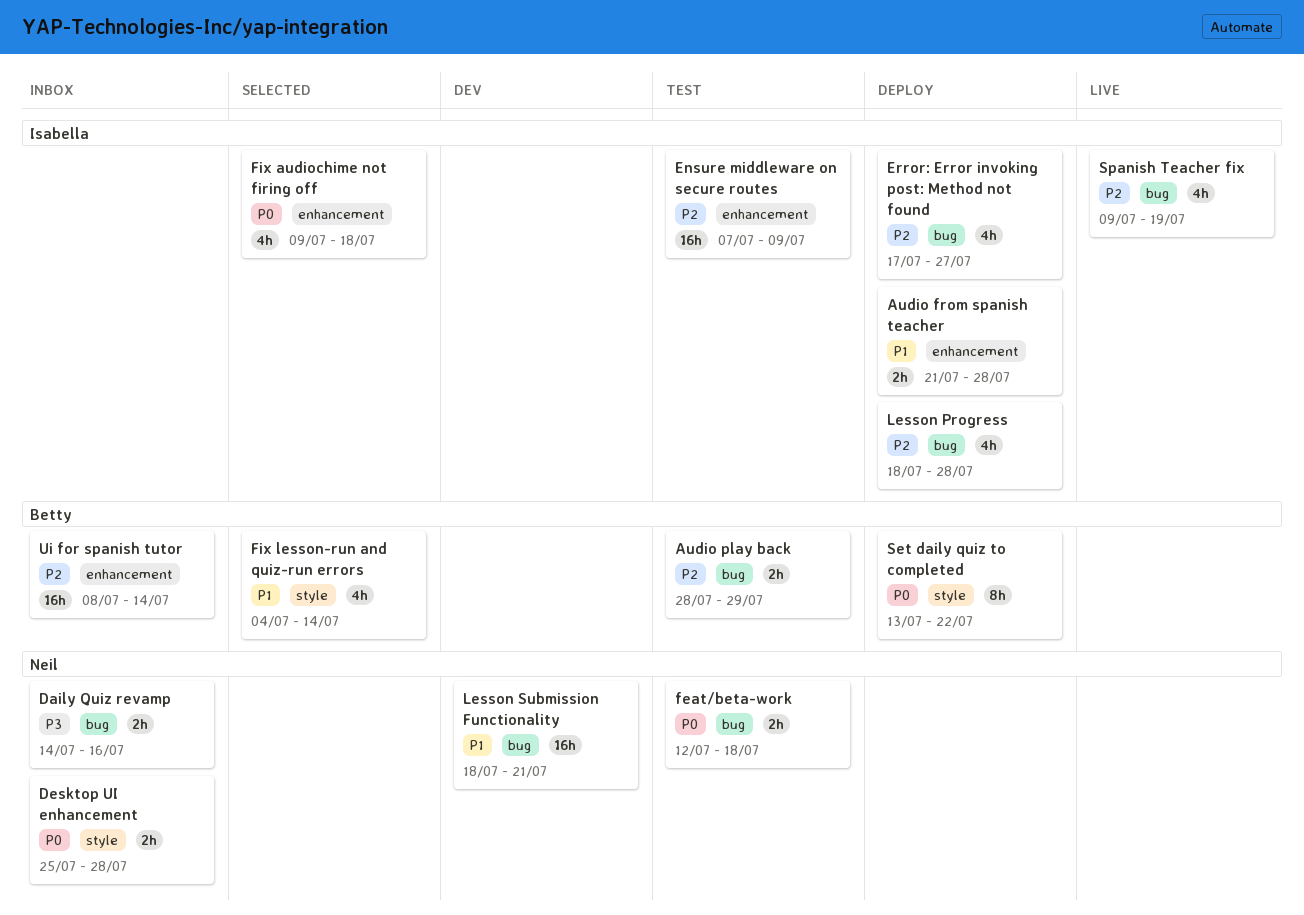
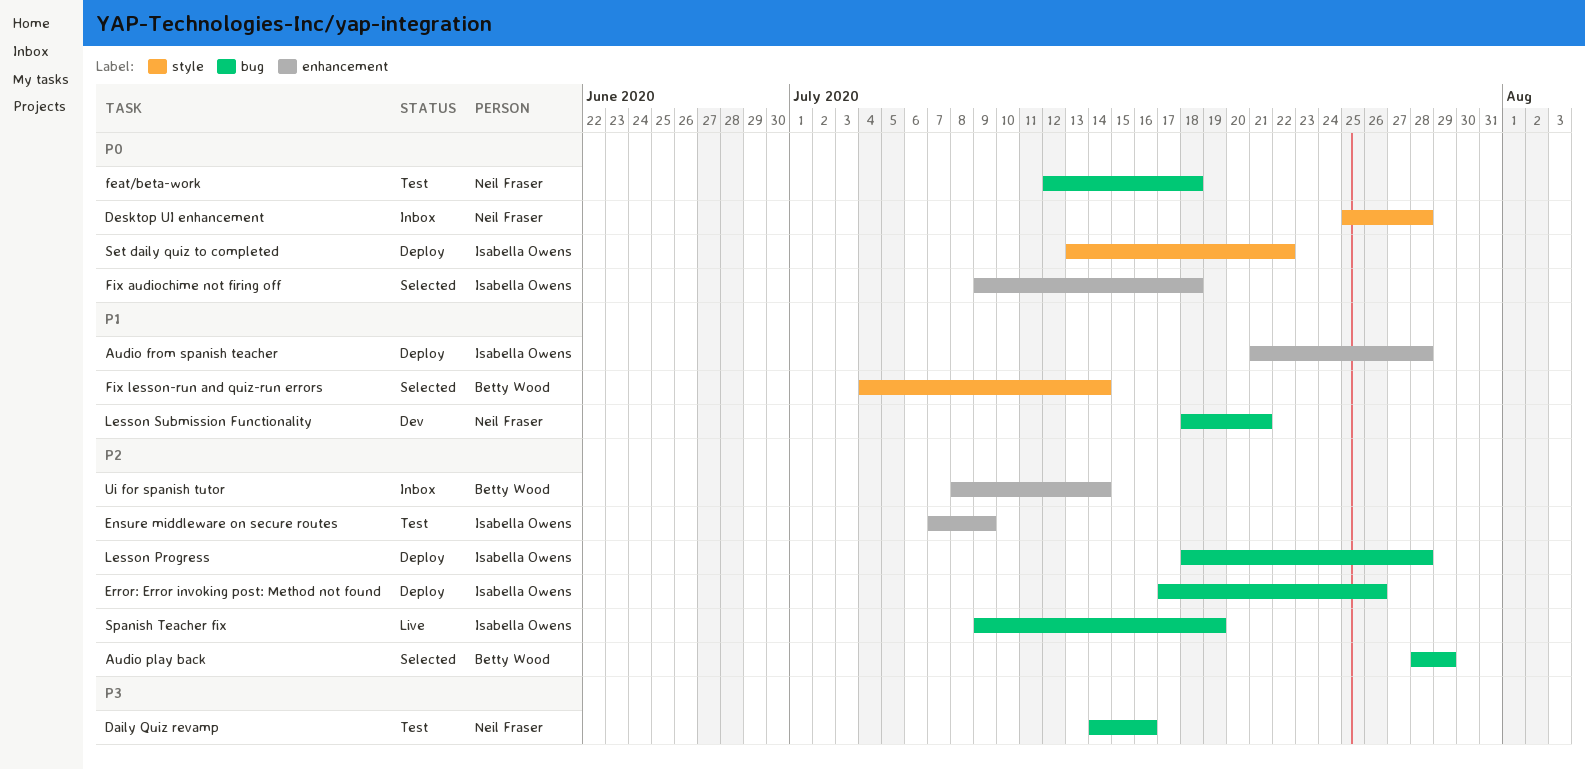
Audio play back, status: Test -> Selected
Daily Quiz revamp, status: Inbox -> Test
Error: Error invoking post: Method not found, due: Jul 27 -> Jul 26
Set daily quiz to completed, owner: Betty Wood -> Isabella Owens

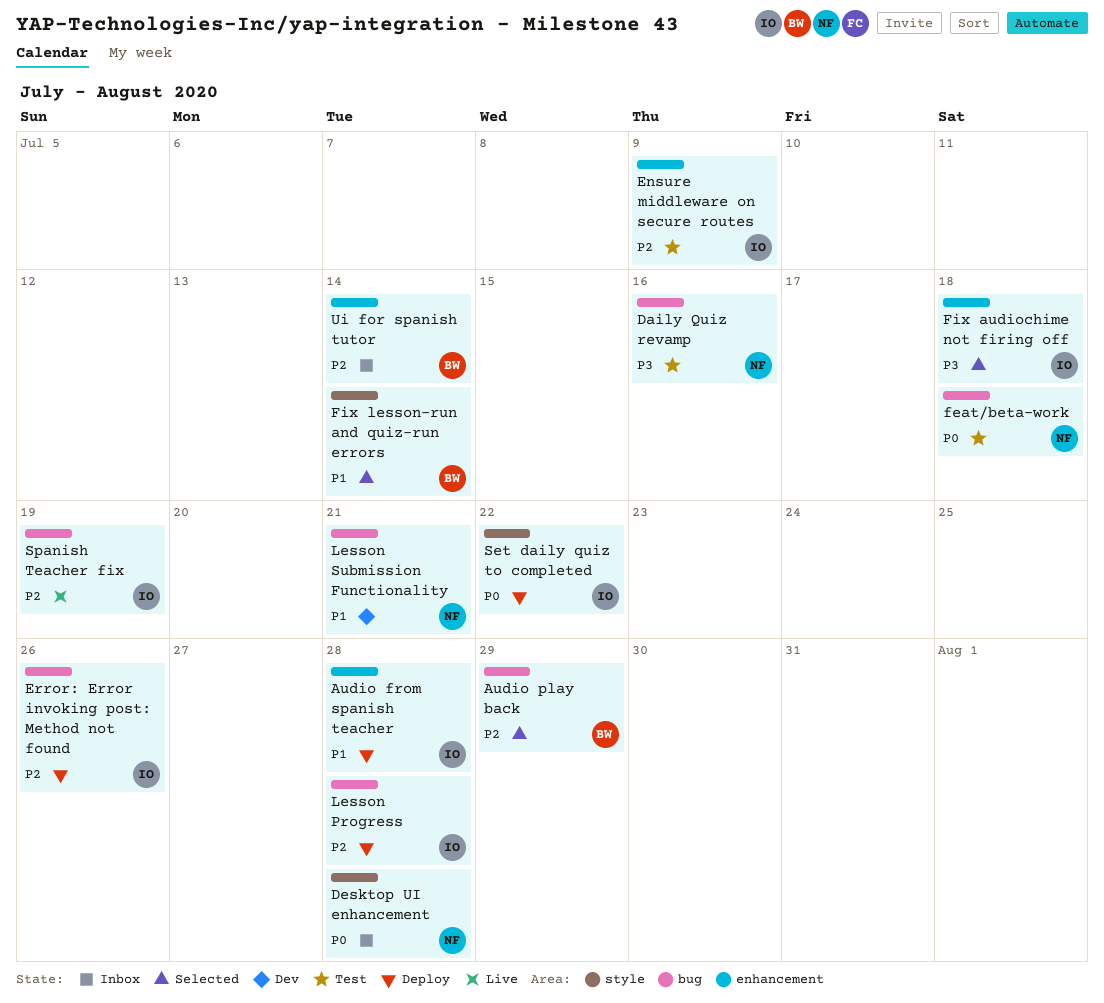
Fix audiochime not firing off, priority: P0 -> P3

